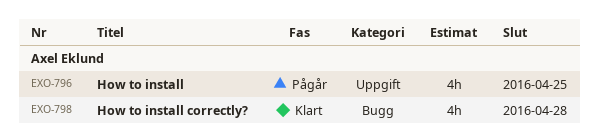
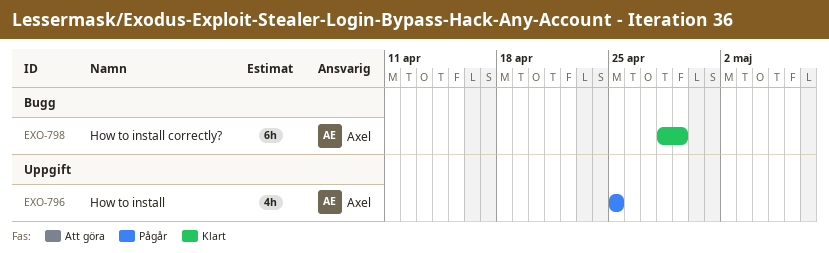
EXO-798, estimate: 4h -> 6h
EXO-798, due: Apr 28 -> Apr 29

